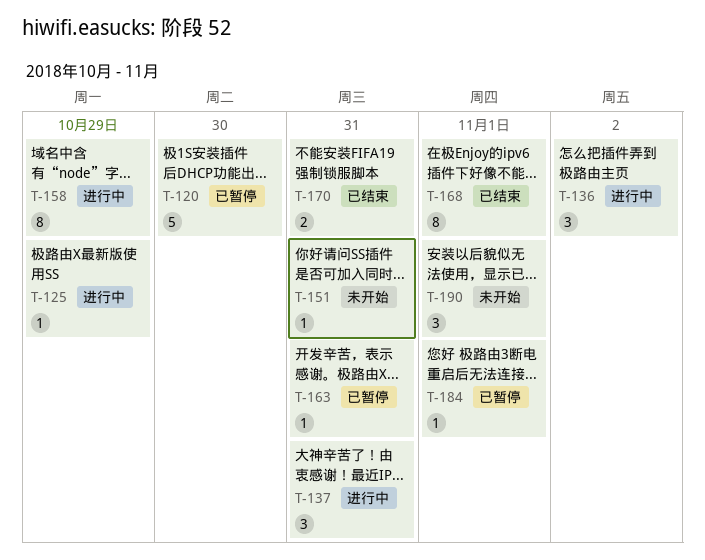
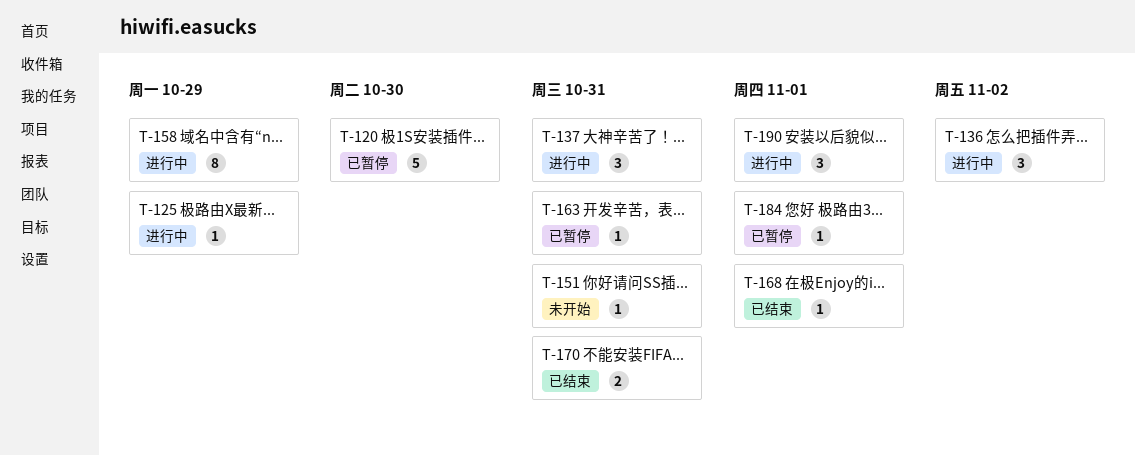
T-168, estimate: 8 -> 1
T-190, status: 未开始 -> 进行中

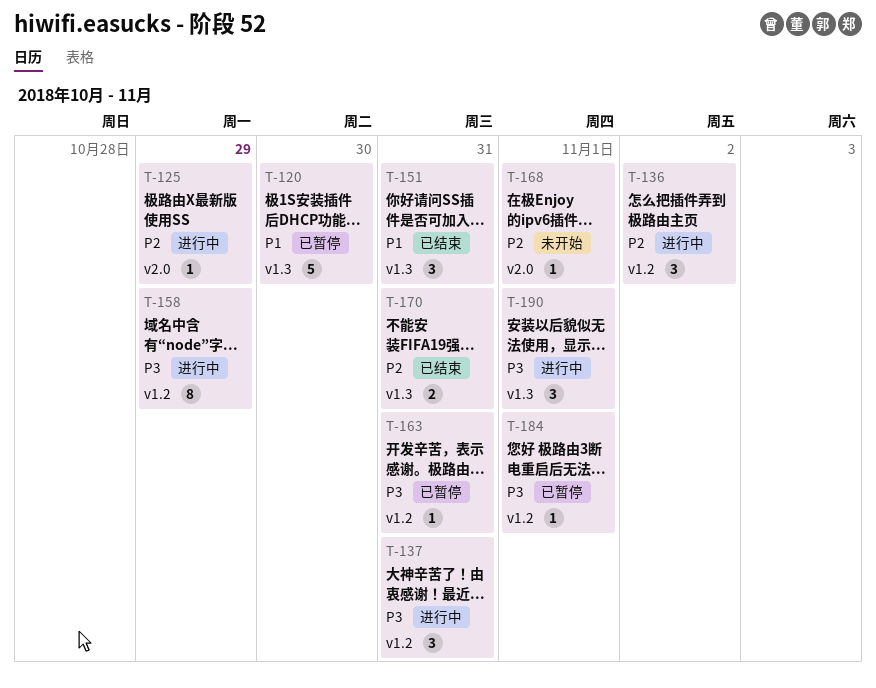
T-151, status: 未开始 -> 已结束
T-151, estimate: 1 -> 3
T-168, status: 已结束 -> 未开始

